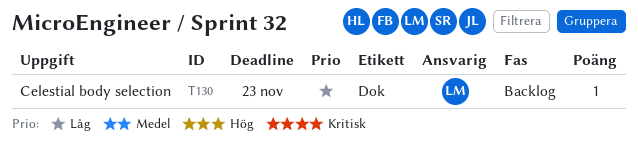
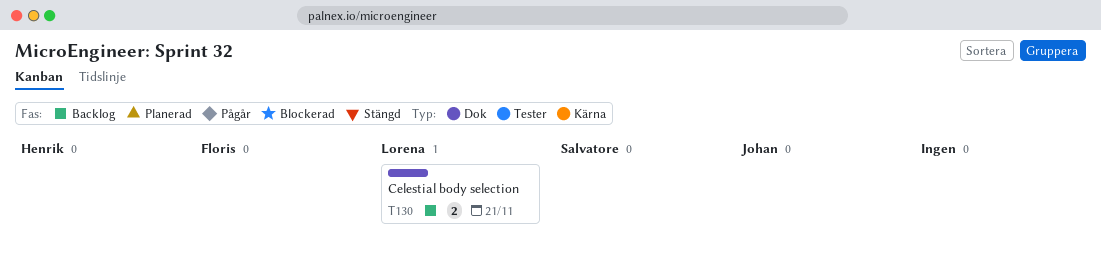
T130, estimate: 1 -> 2
T130, due: Nov 23 -> Nov 21

